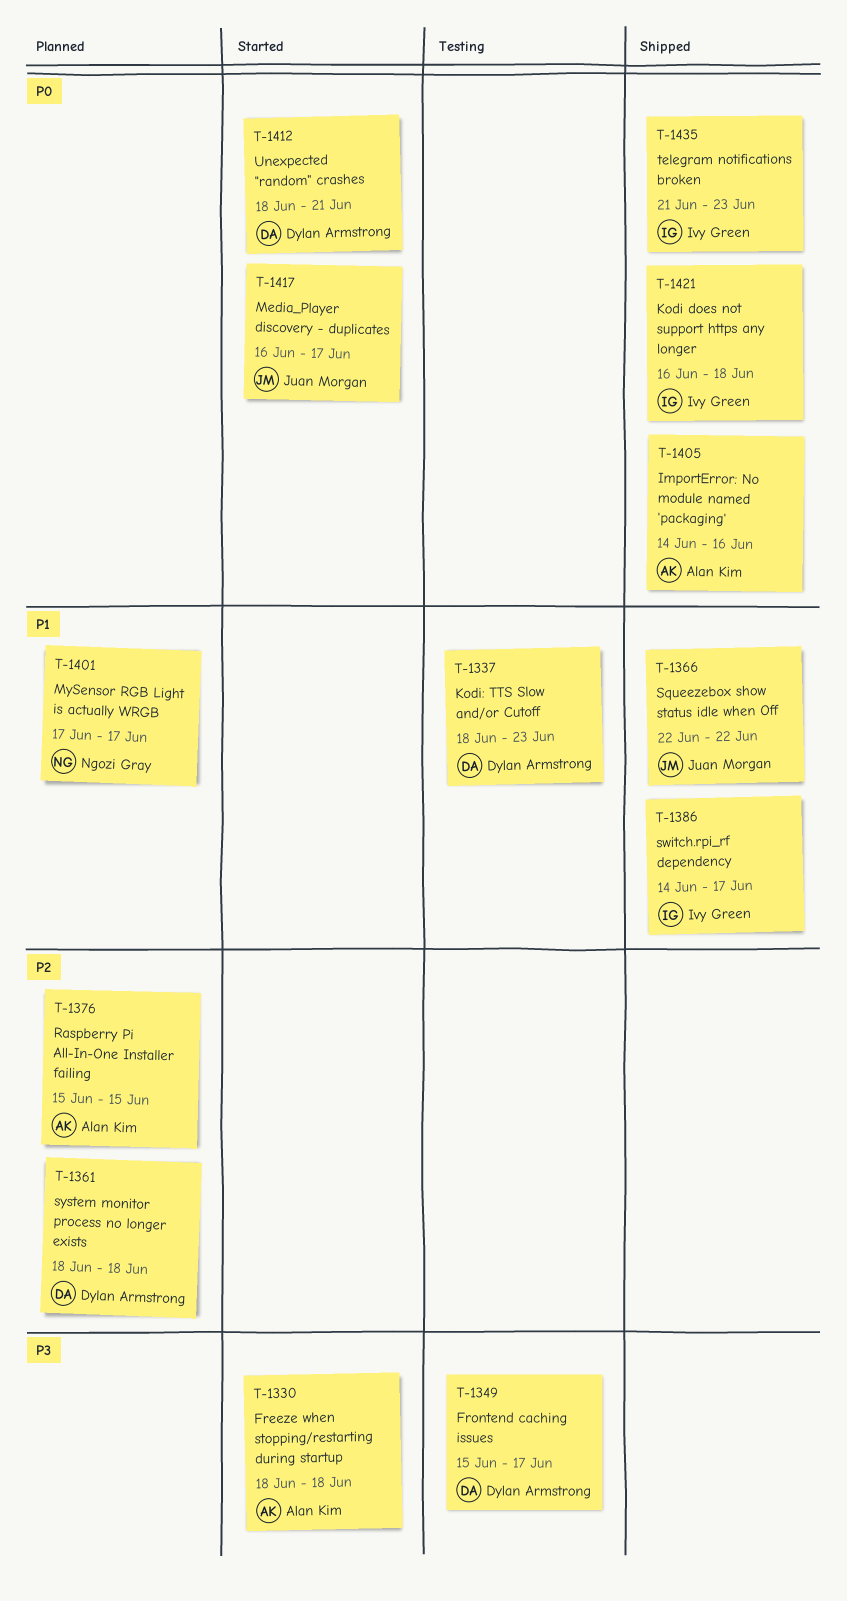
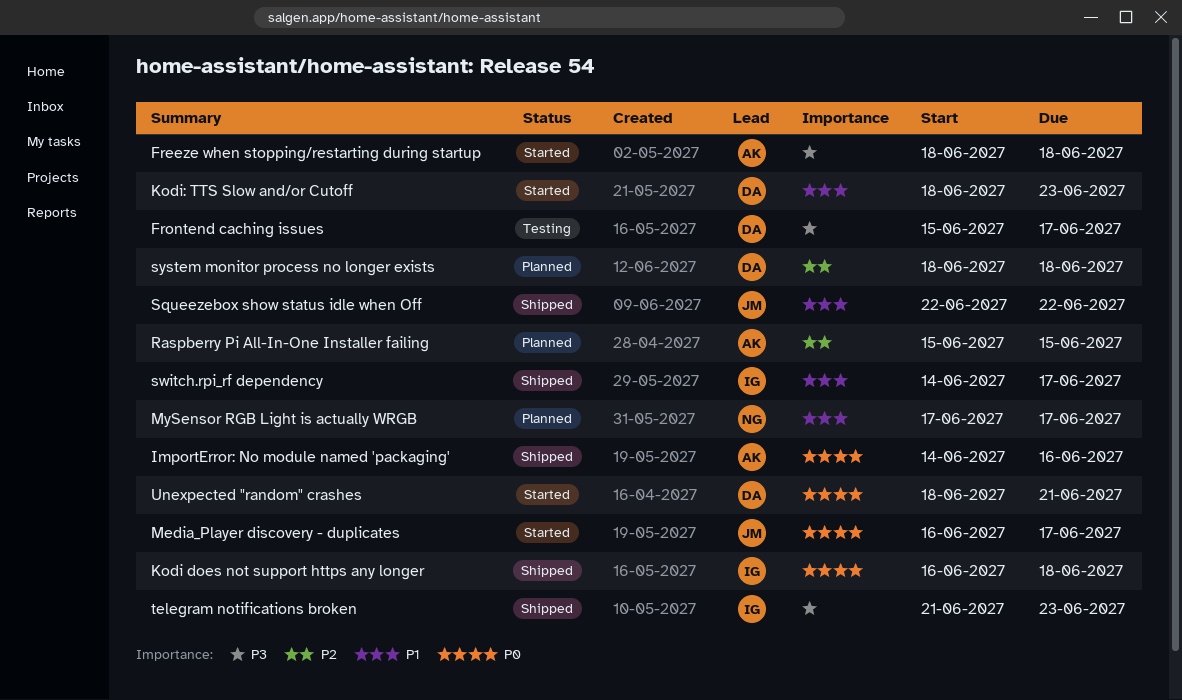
Kodi: TTS Slow and/or Cutoff, status: Testing -> Started
telegram notifications broken, priority: P0 -> P3

